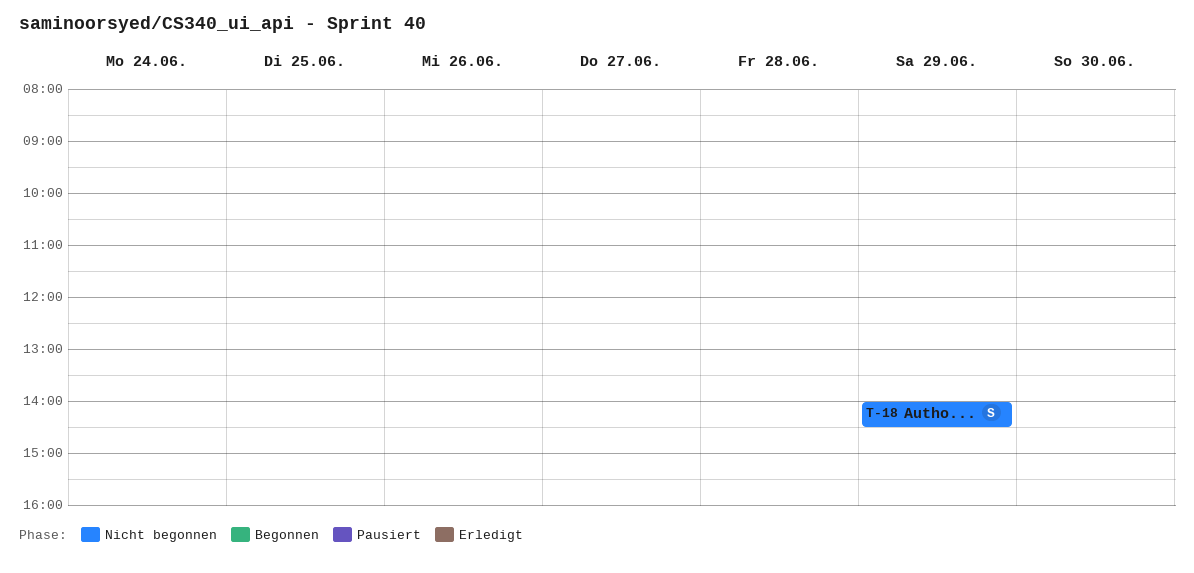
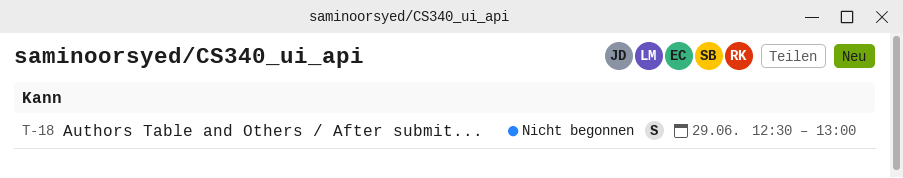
T-18, begins: 14:00 -> 12:30
T-18, ends: 14:30 -> 13:00

